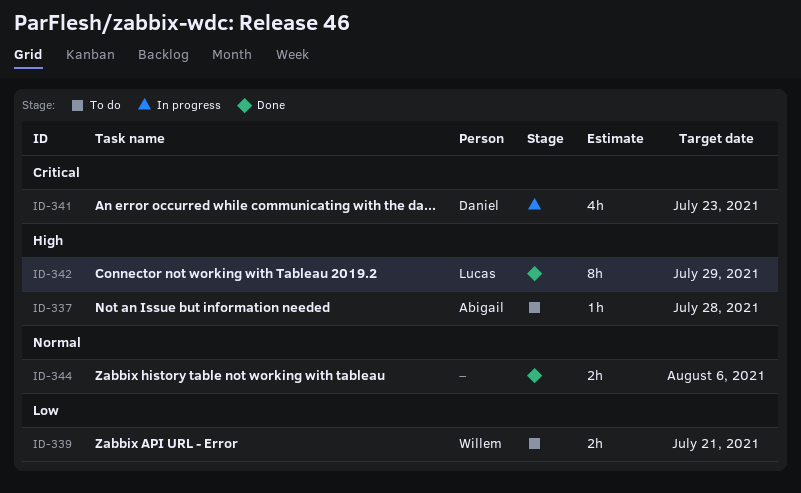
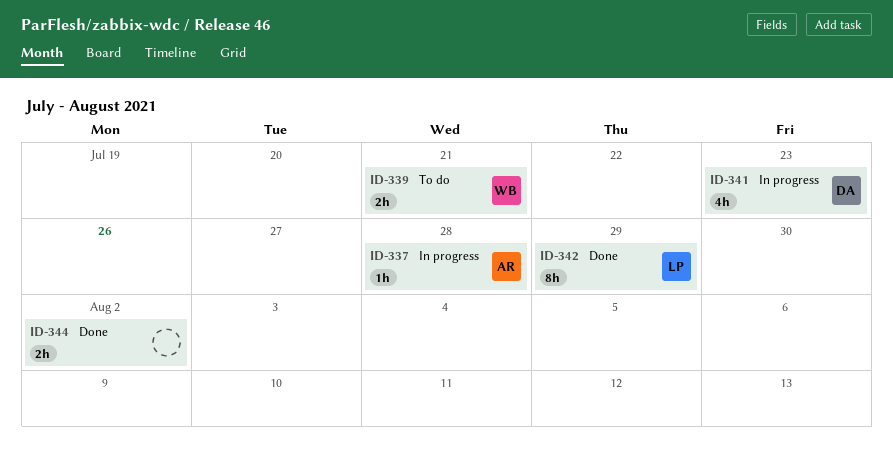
ID-337, status: To do -> In progress
ID-344, due: Aug 6 -> Aug 2

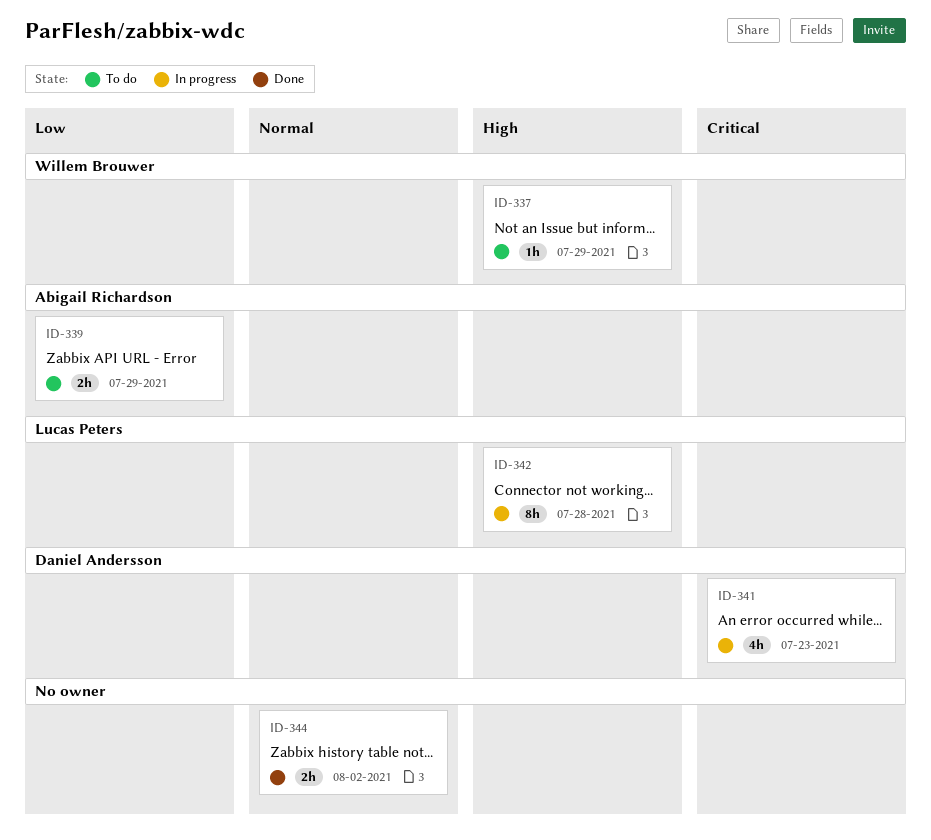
ID-337, status: In progress -> To do
ID-337, owner: Abigail Richardson -> Willem Brouwer
ID-337, due: Jul 28 -> Jul 29
ID-339, owner: Willem Brouwer -> Abigail Richardson
ID-339, due: Jul 21 -> Jul 29
ID-342, status: Done -> In progress
ID-342, due: Jul 29 -> Jul 28

